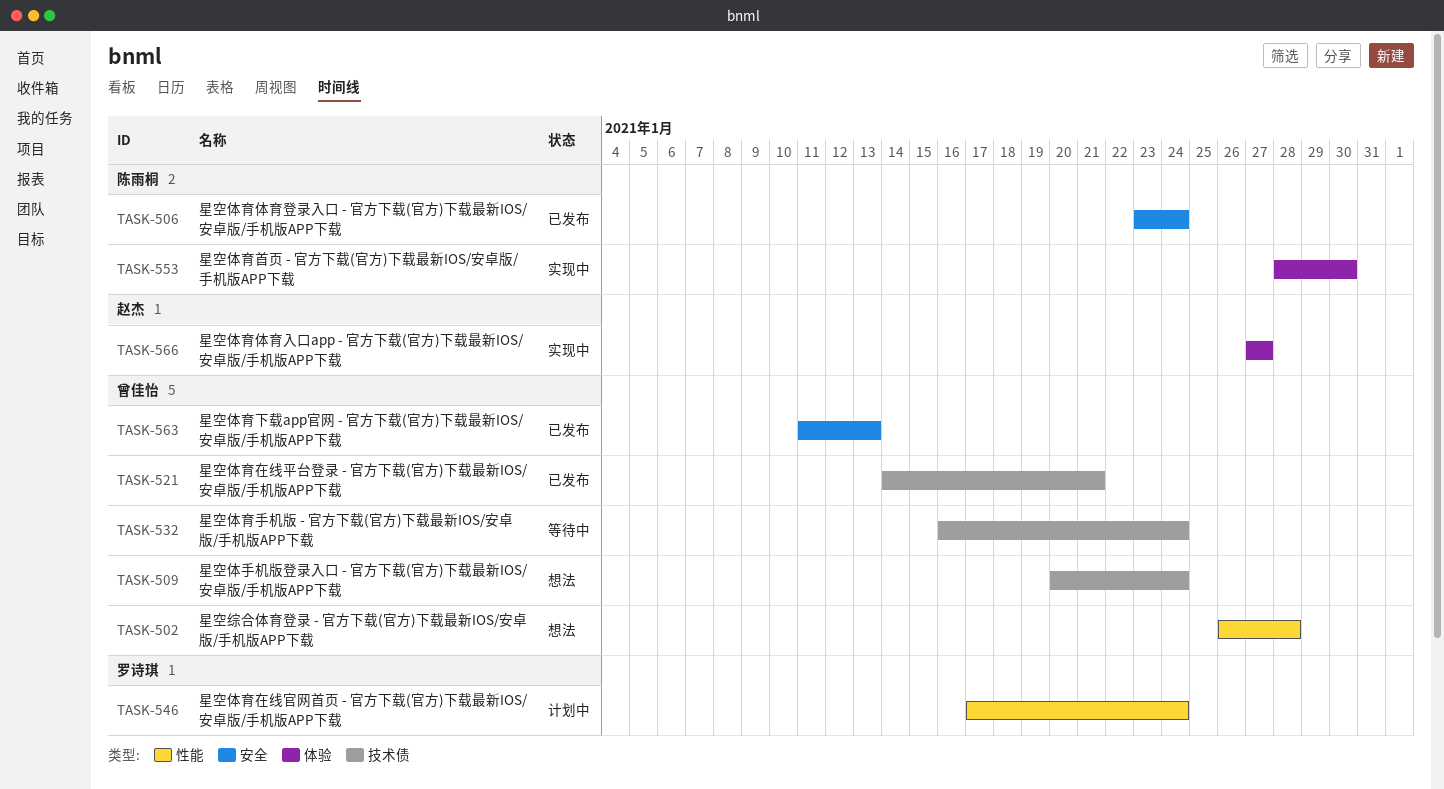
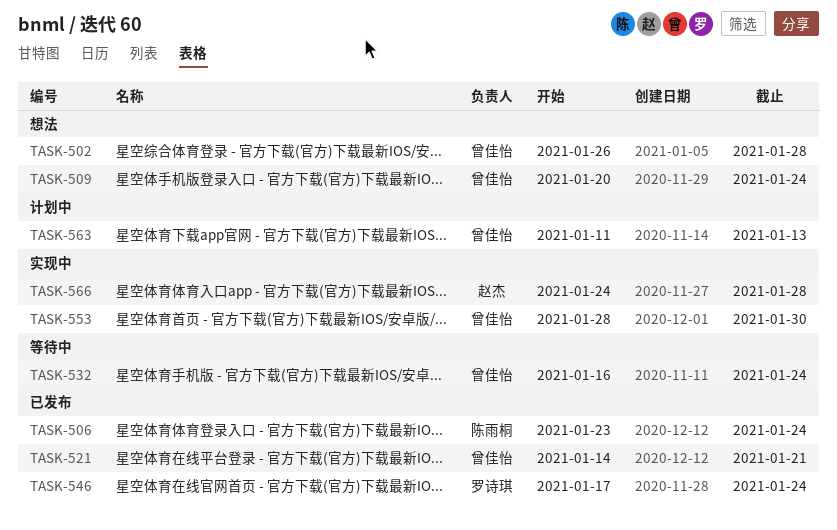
TASK-546, status: 计划中 -> 已发布
TASK-553, owner: 陈雨桐 -> 曾佳怡
TASK-563, status: 已发布 -> 计划中
TASK-566, start: Jan 27 -> Jan 24
TASK-566, due: Jan 27 -> Jan 28

